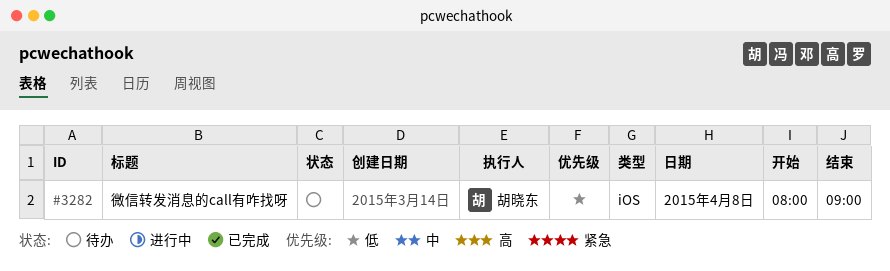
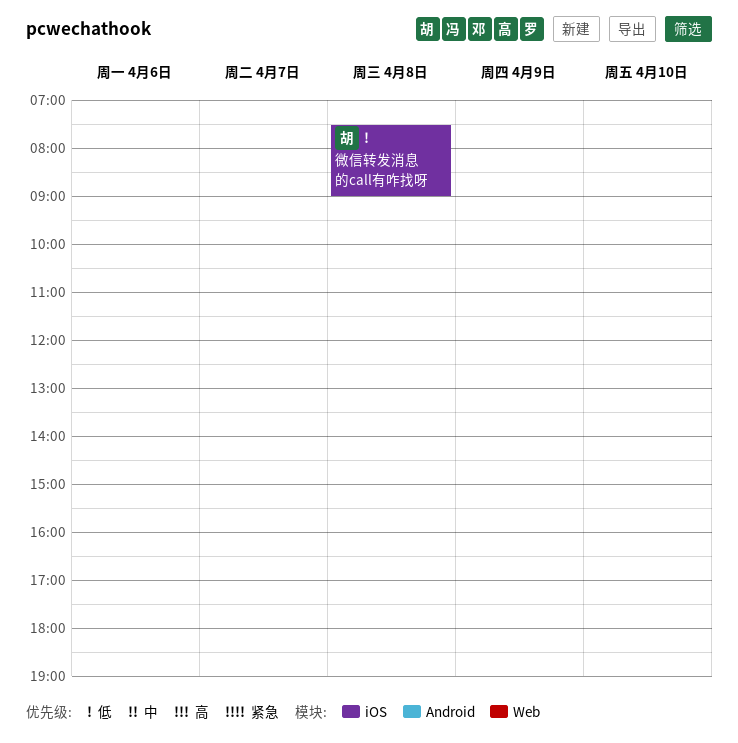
微信转发消息的call有咋找呀, begins: 08:00 -> 07:30

